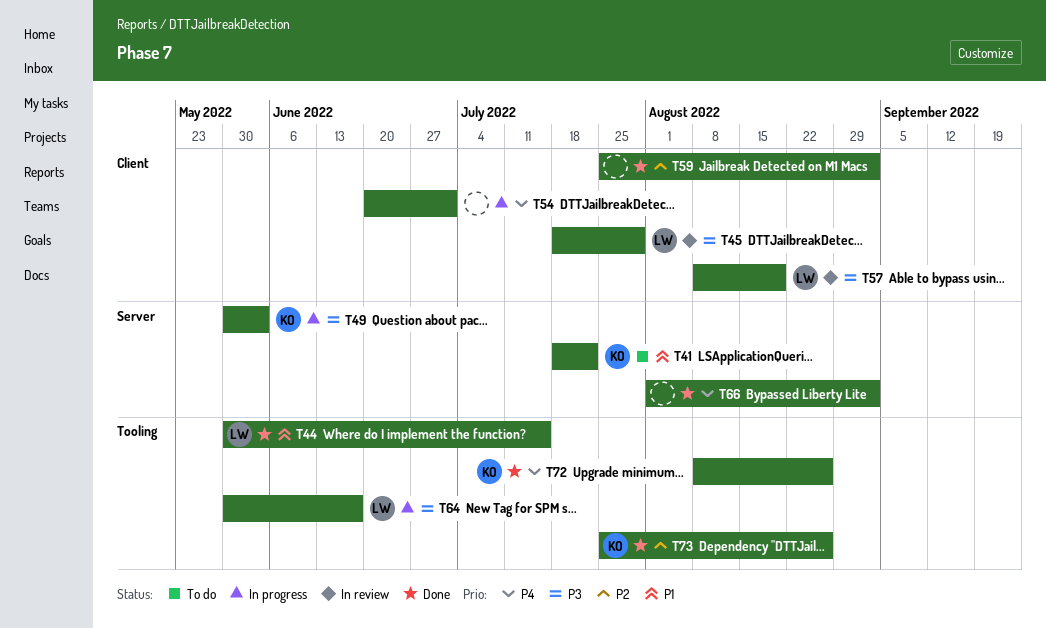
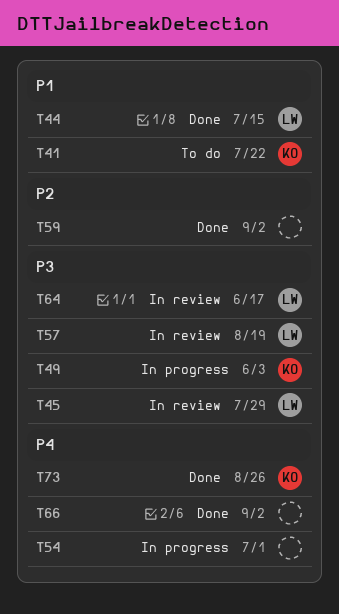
T64, status: In progress -> In review
T72: present -> none
T73, priority: P2 -> P4

